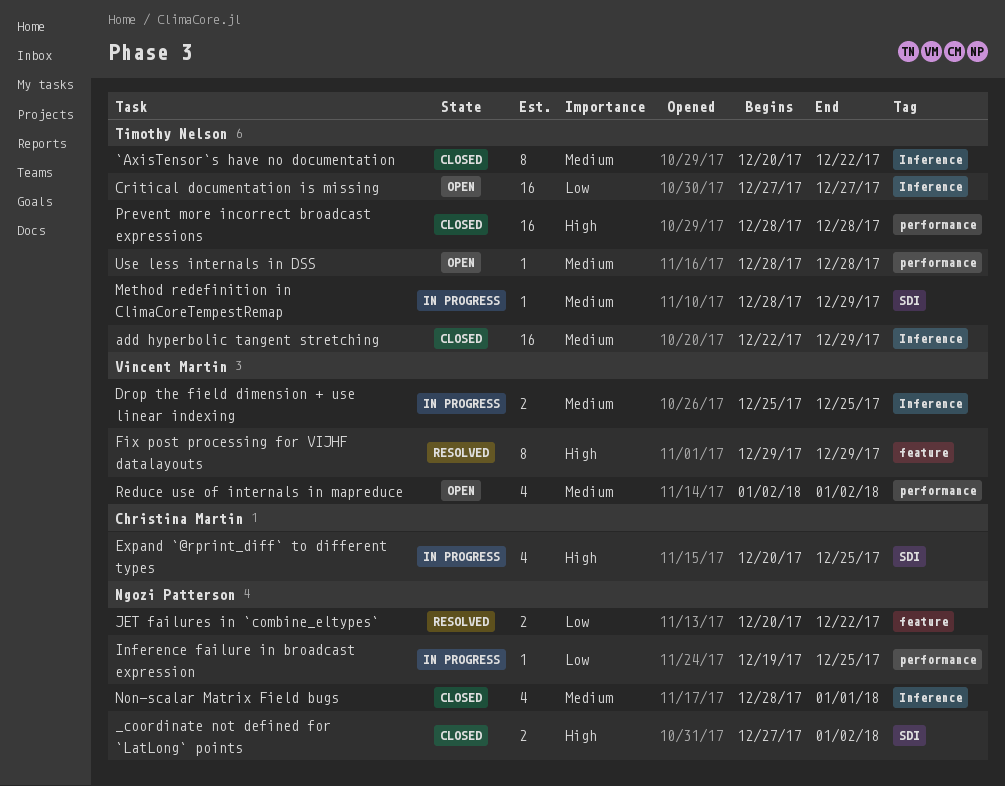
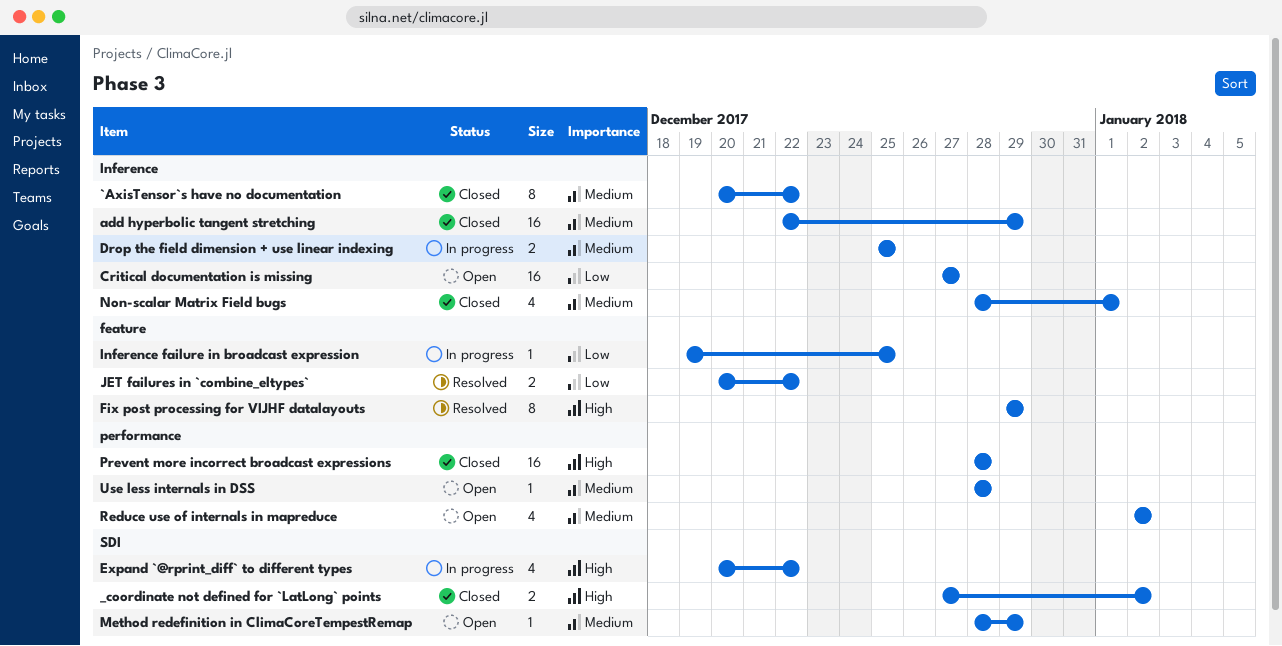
Expand `@rprint_diff` to different types, due: Dec 25 -> Dec 22
Inference failure in broadcast expression, label: performance -> feature
Method redefinition in ClimaCoreTempestRemap, status: In progress -> Open

